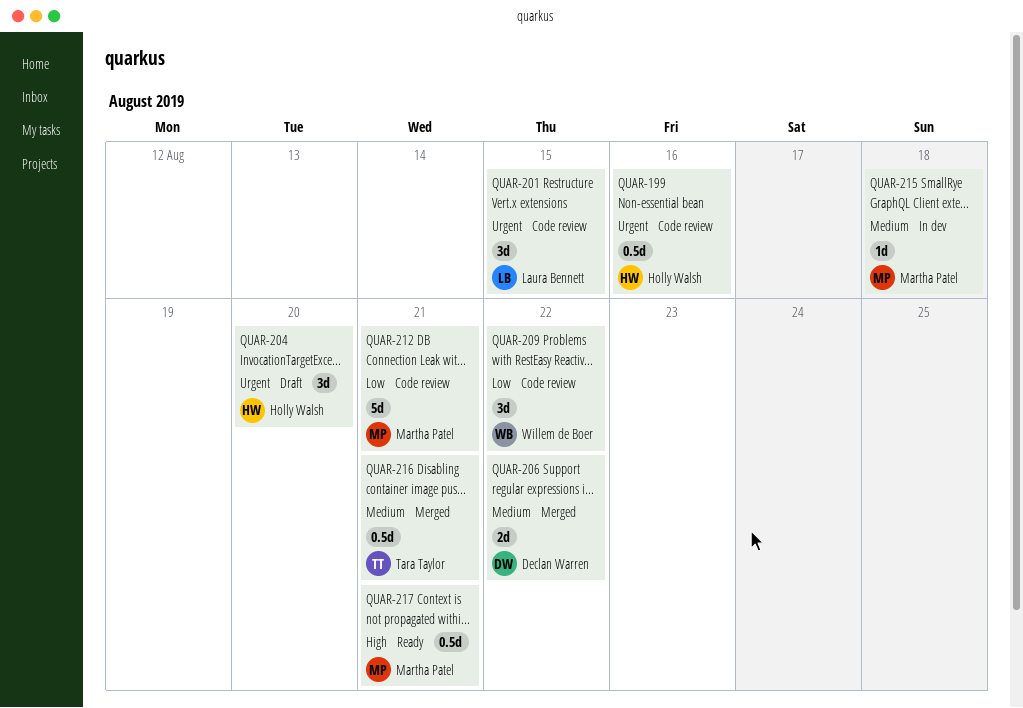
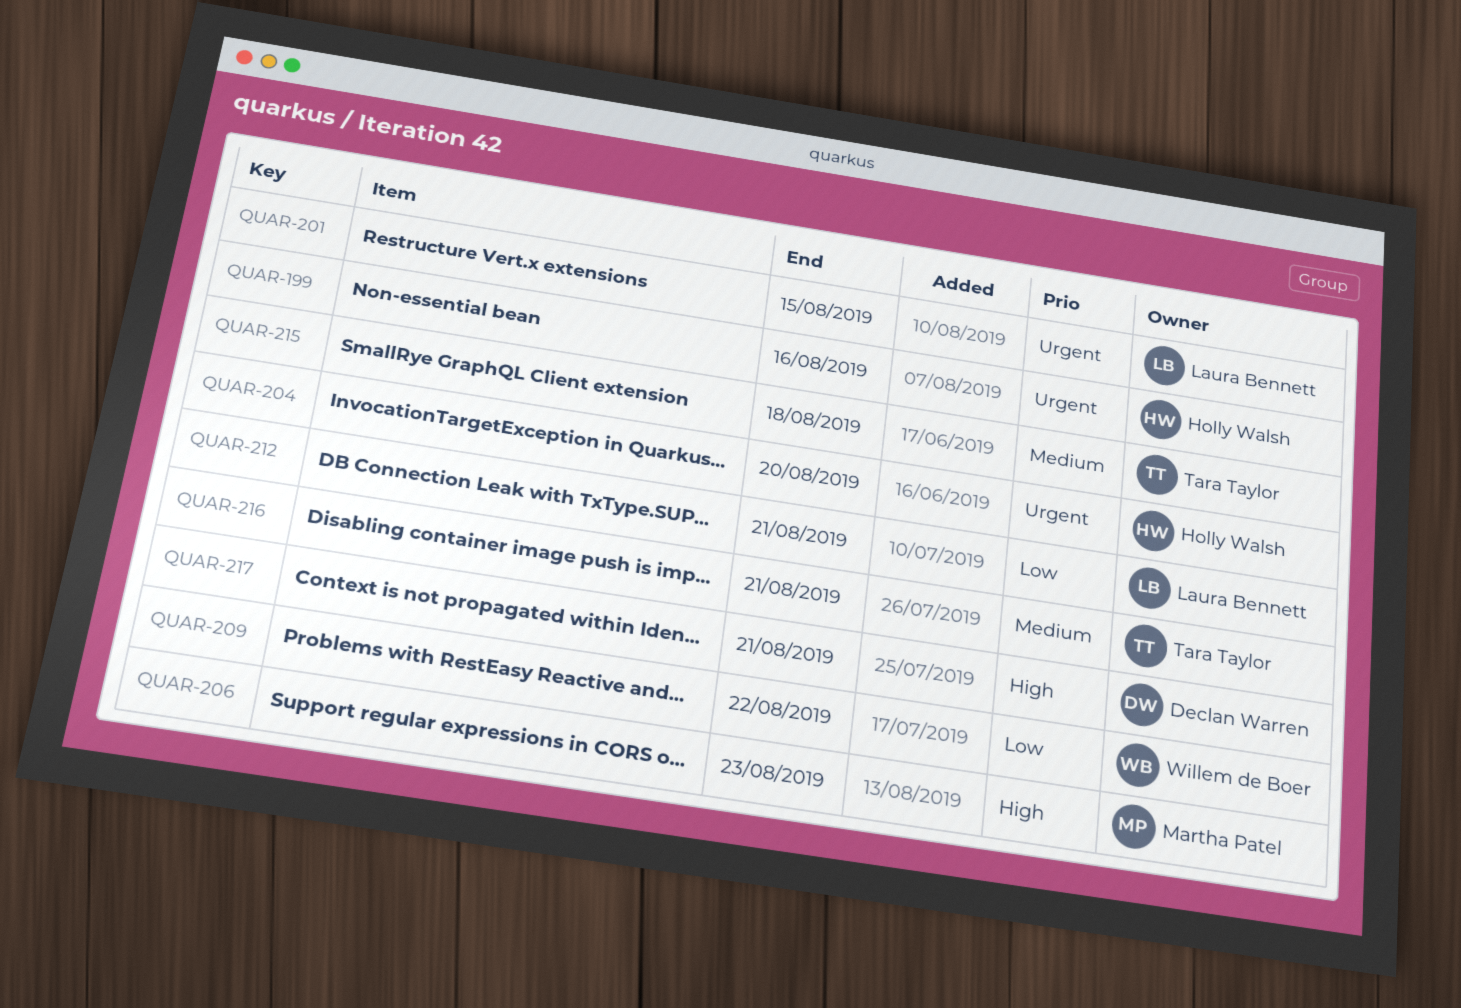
QUAR-206, owner: Declan Warren -> Martha Patel
QUAR-206, priority: Medium -> High
QUAR-206, due: Aug 22 -> Aug 23
QUAR-212, owner: Martha Patel -> Laura Bennett
QUAR-215, owner: Martha Patel -> Tara Taylor
QUAR-217, owner: Martha Patel -> Declan Warren

